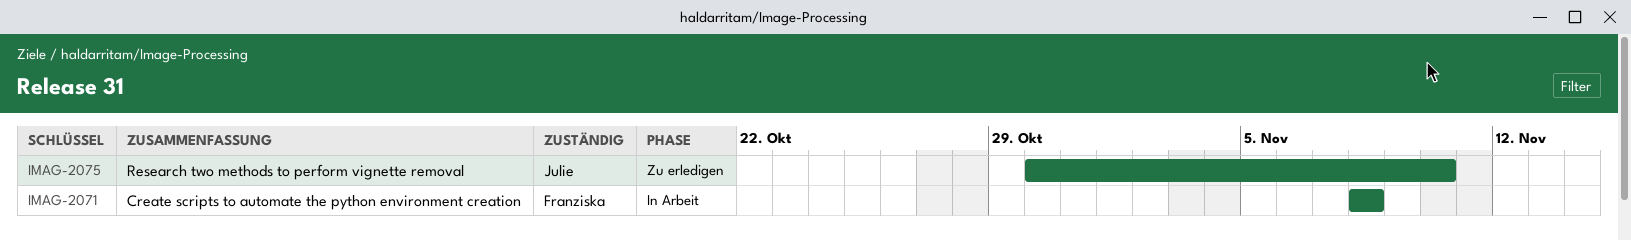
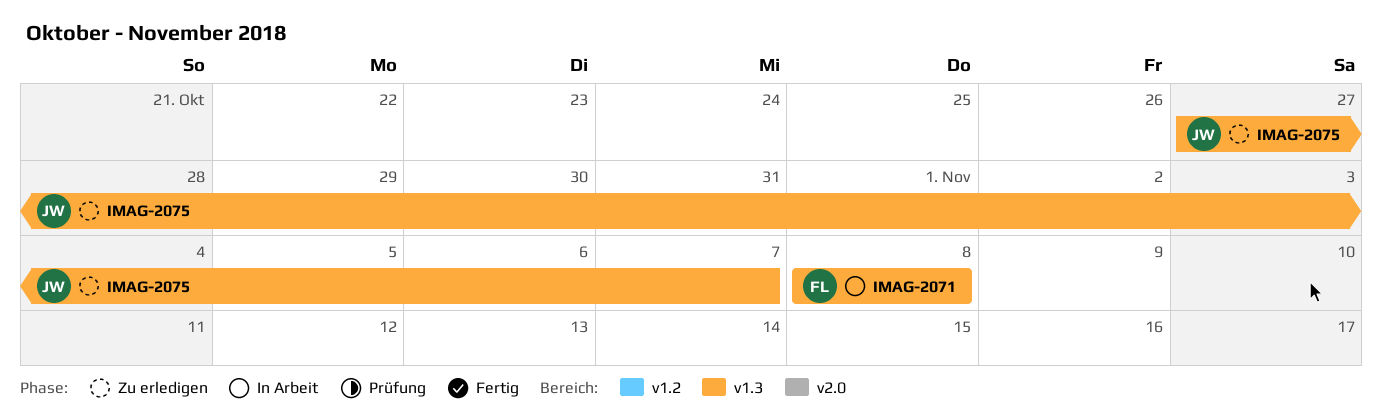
IMAG-2075, start: Oct 30 -> Oct 27
IMAG-2075, due: Nov 10 -> Nov 7

